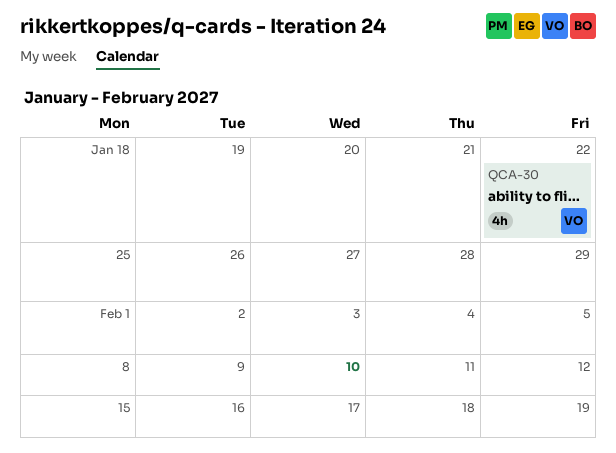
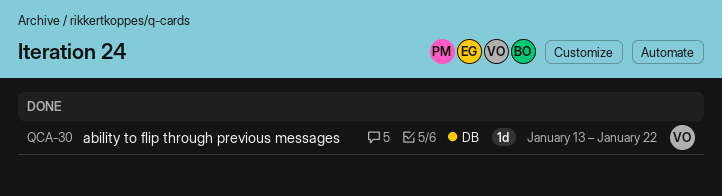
QCA-30, estimate: 4h -> 1d

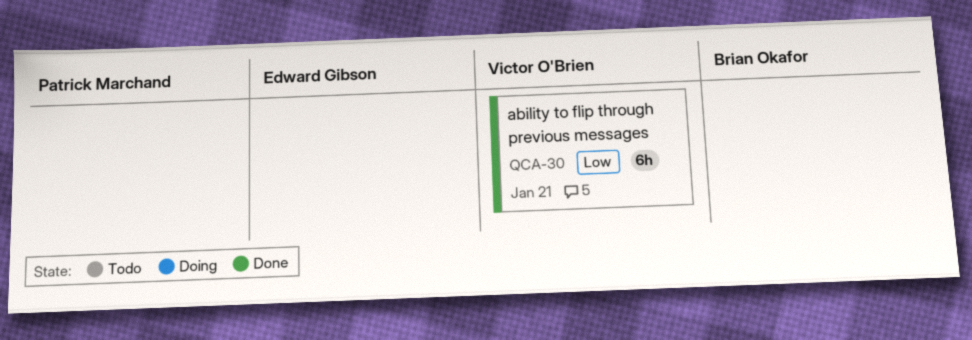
QCA-30, estimate: 1d -> 6h
QCA-30, due: Jan 22 -> Jan 21

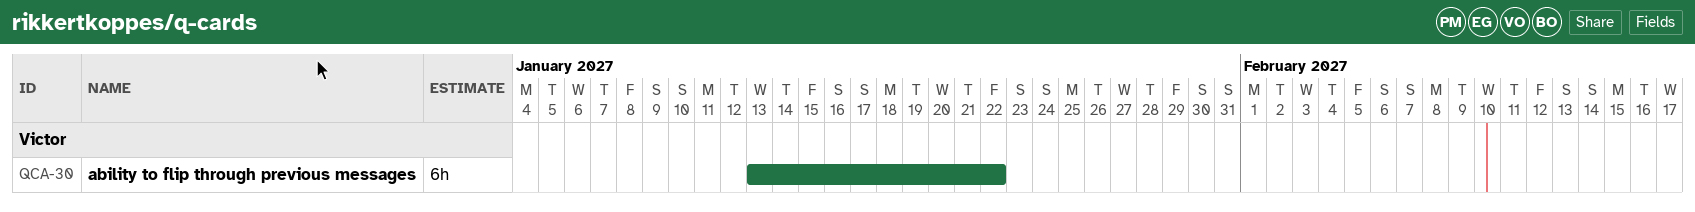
QCA-30, due: Jan 21 -> Jan 22

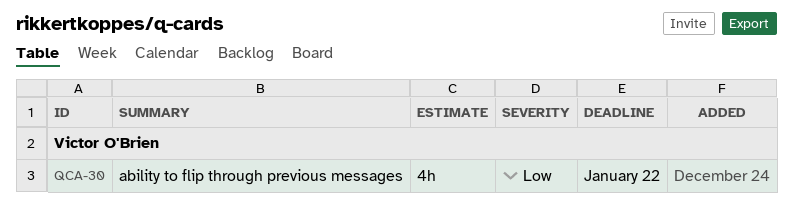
QCA-30, estimate: 6h -> 4h

